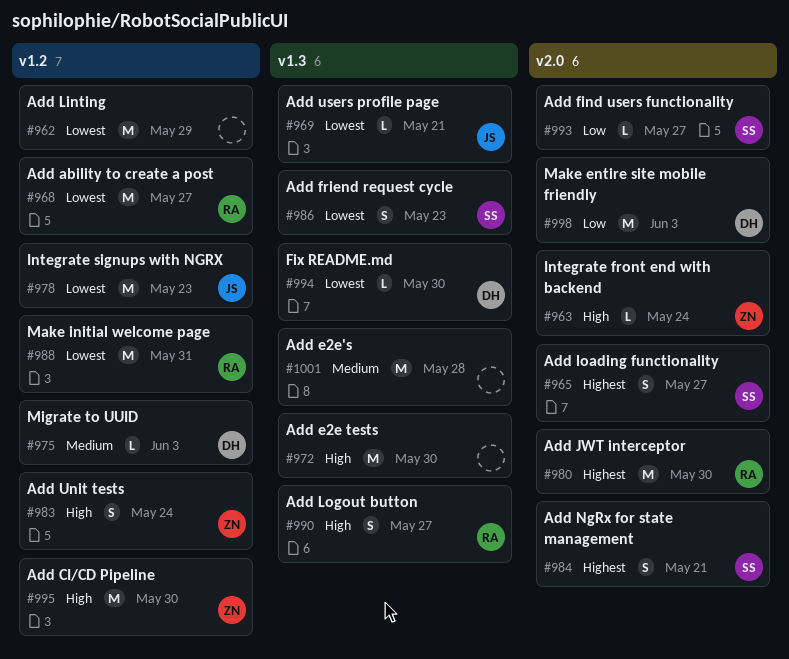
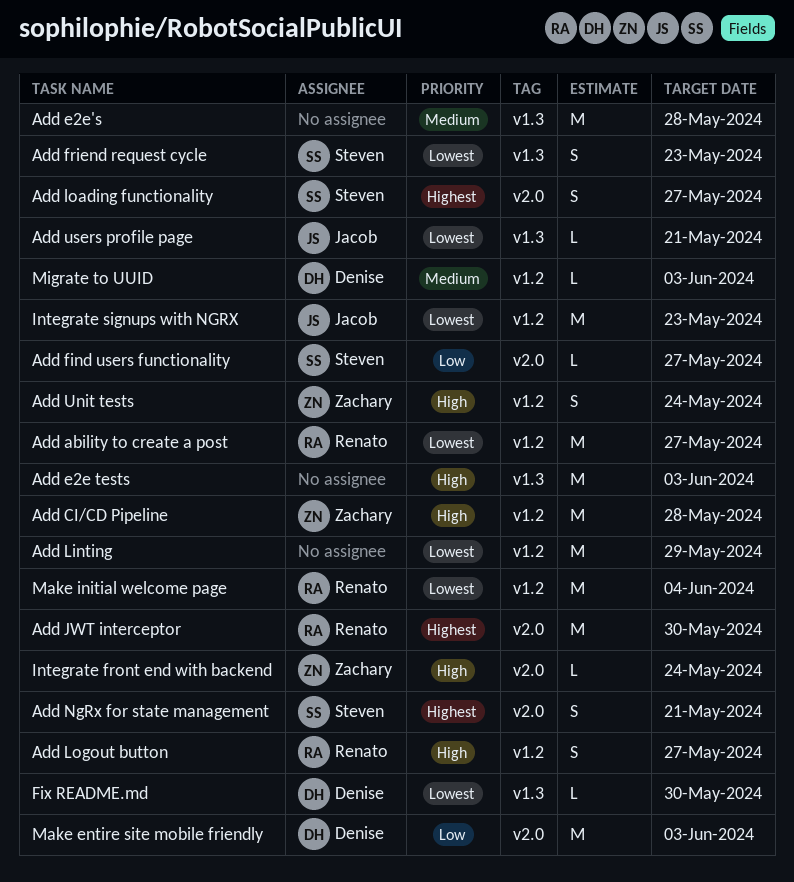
Add CI/CD Pipeline, due: May 30 -> May 28
Add e2e tests, due: May 30 -> Jun 3
Add Logout button, label: v1.3 -> v1.2
Make initial welcome page, due: May 31 -> Jun 4

